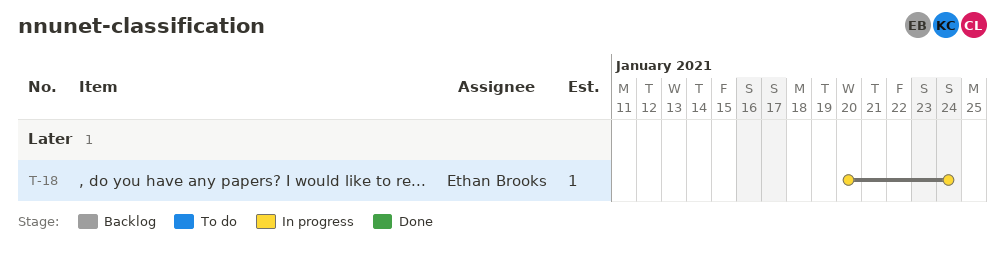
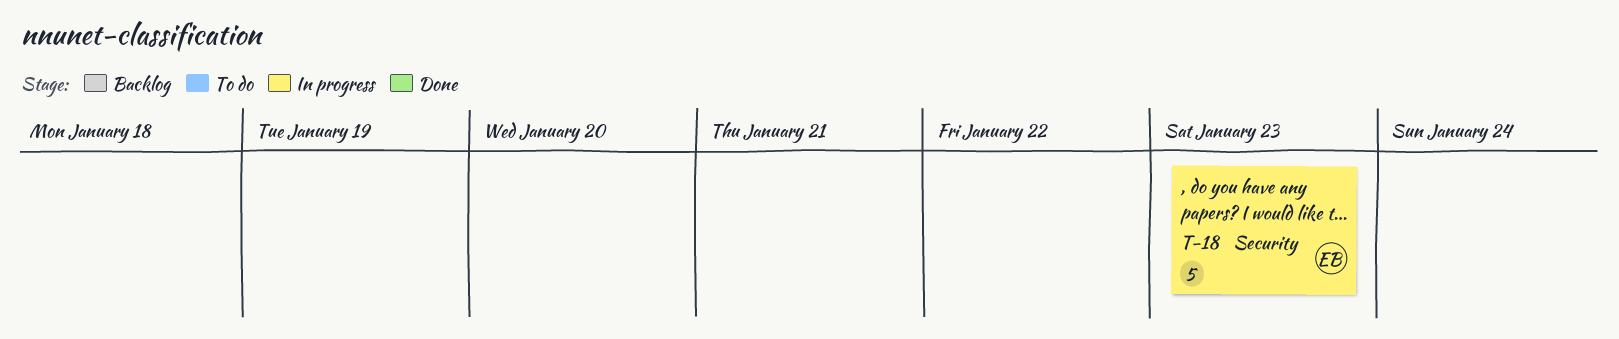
T-18, estimate: 1 -> 5
T-18, due: Jan 24 -> Jan 23

